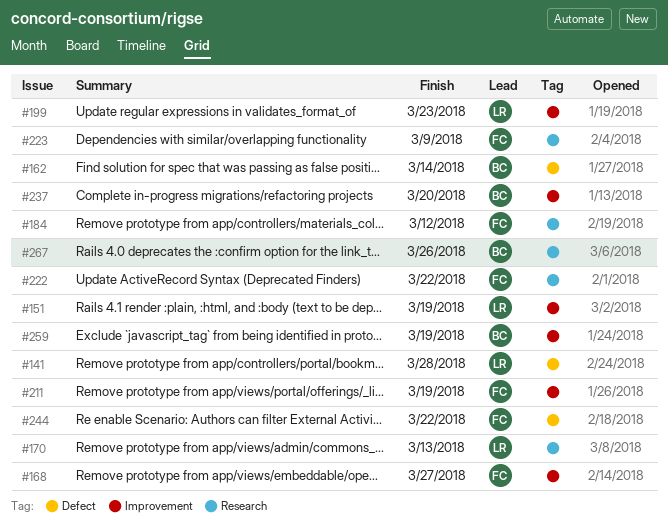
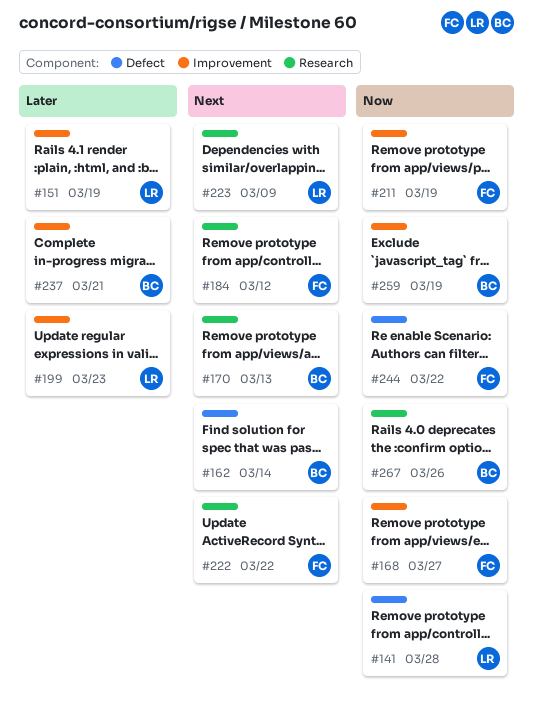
#170, owner: LR -> BC
#223, owner: FC -> LR
#237, due: Mar 20 -> Mar 21

